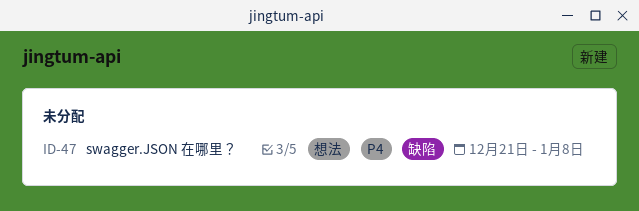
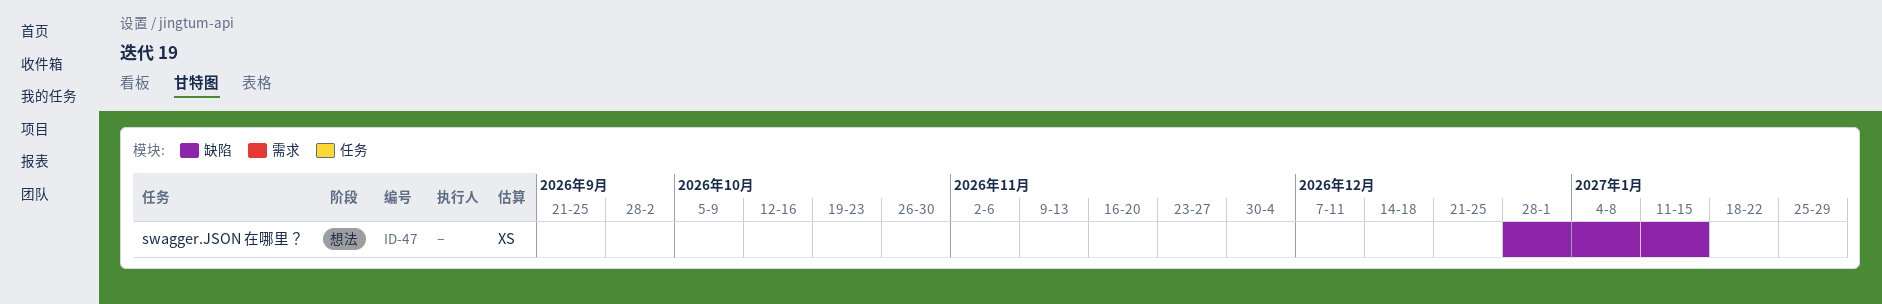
ID-47, start: Dec 21 -> Dec 28
ID-47, due: Jan 8 -> Jan 15

